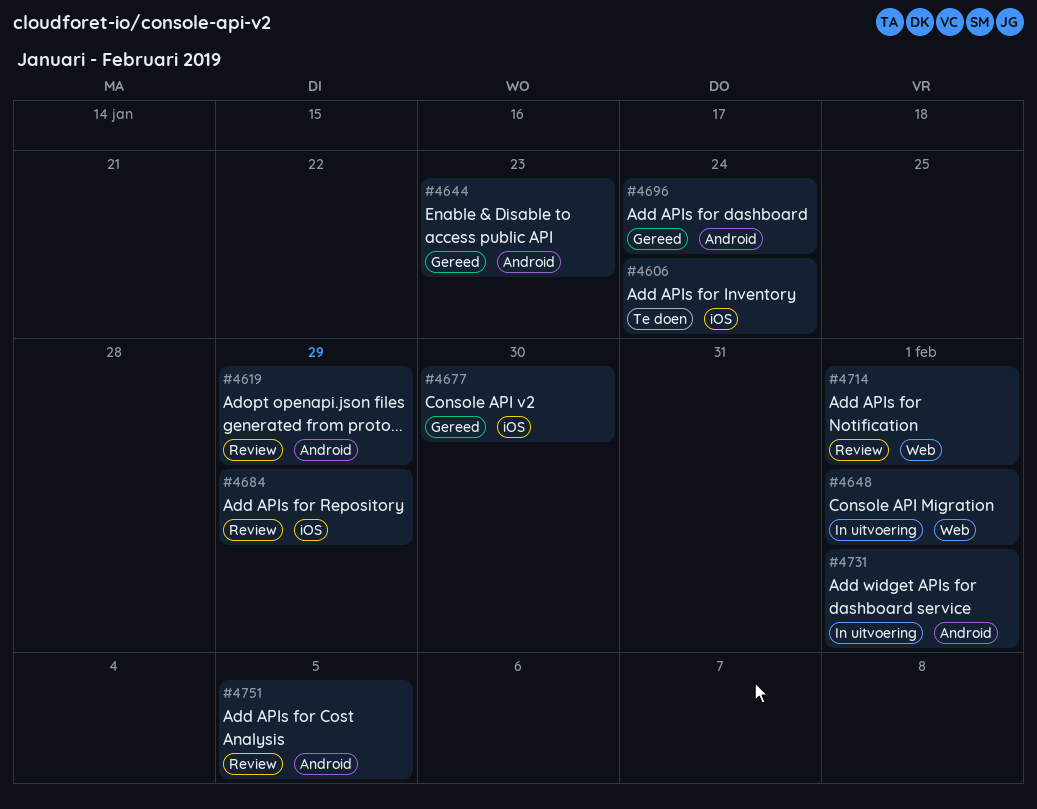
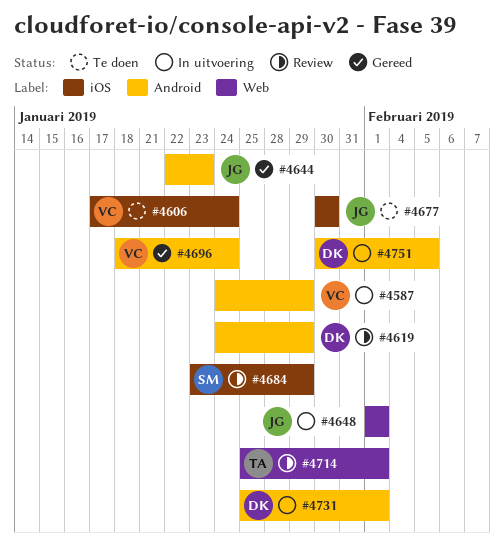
#4587: none -> present
#4677, status: Gereed -> Te doen
#4751, status: Review -> In uitvoering

